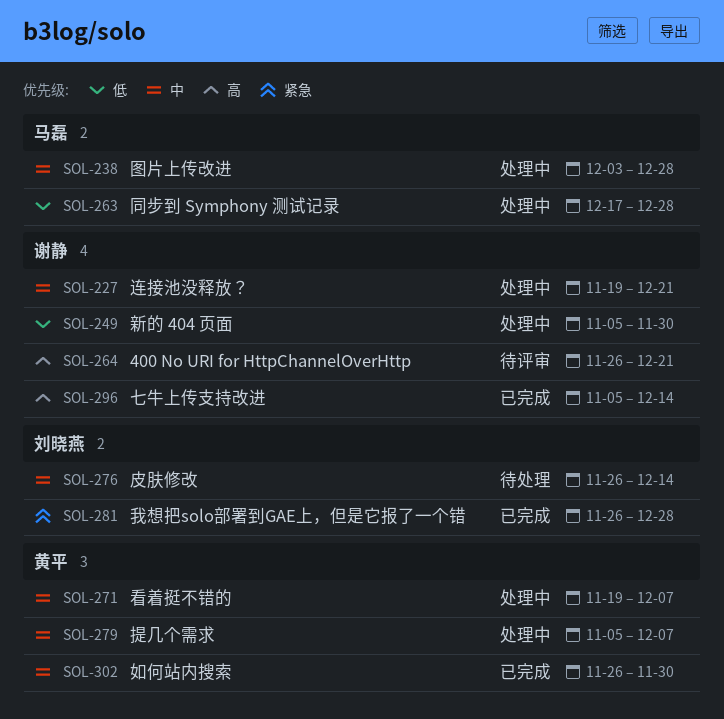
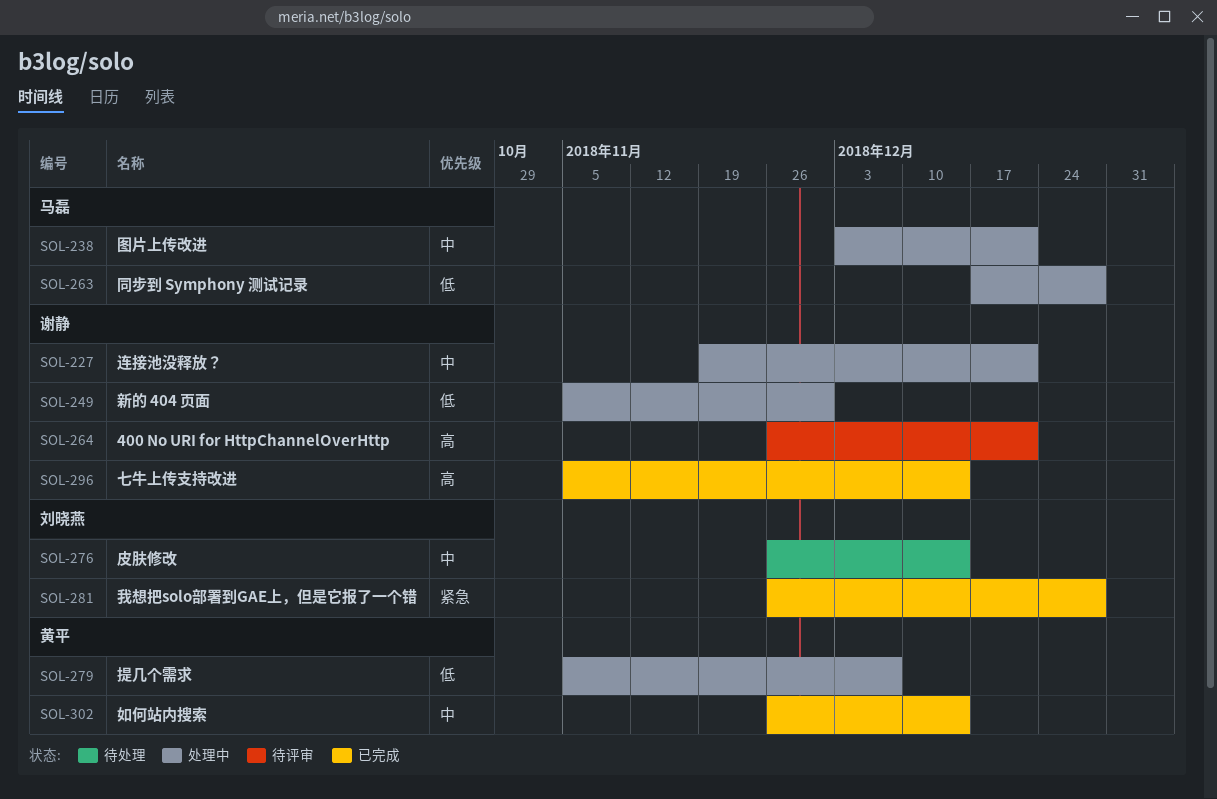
SOL-238, due: Dec 28 -> Dec 21
SOL-271: present -> none
SOL-279, priority: 中 -> 低
SOL-302, due: Nov 30 -> Dec 14

